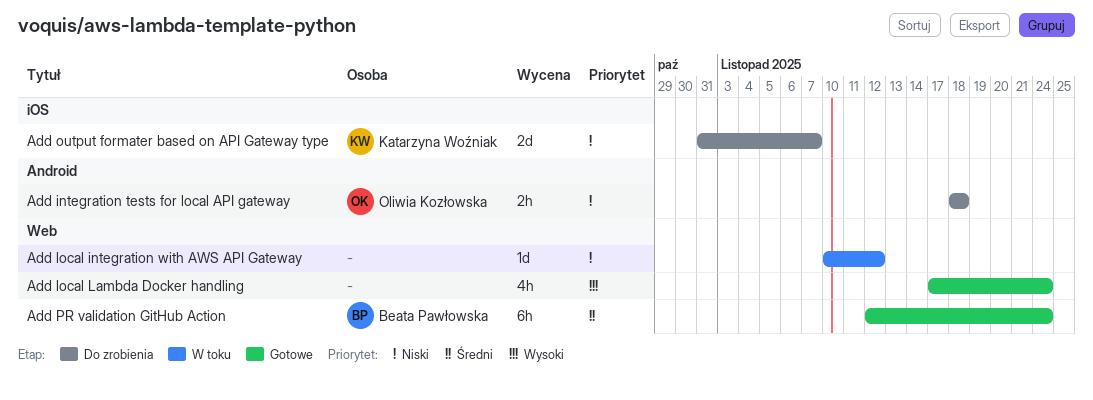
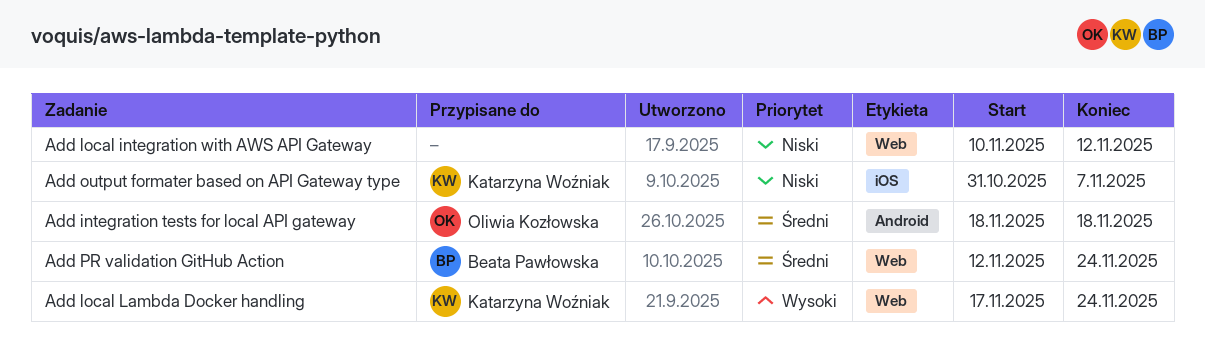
Add integration tests for local API gateway, priority: Niski -> Średni
Add local Lambda Docker handling, owner: none -> Katarzyna Woźniak

